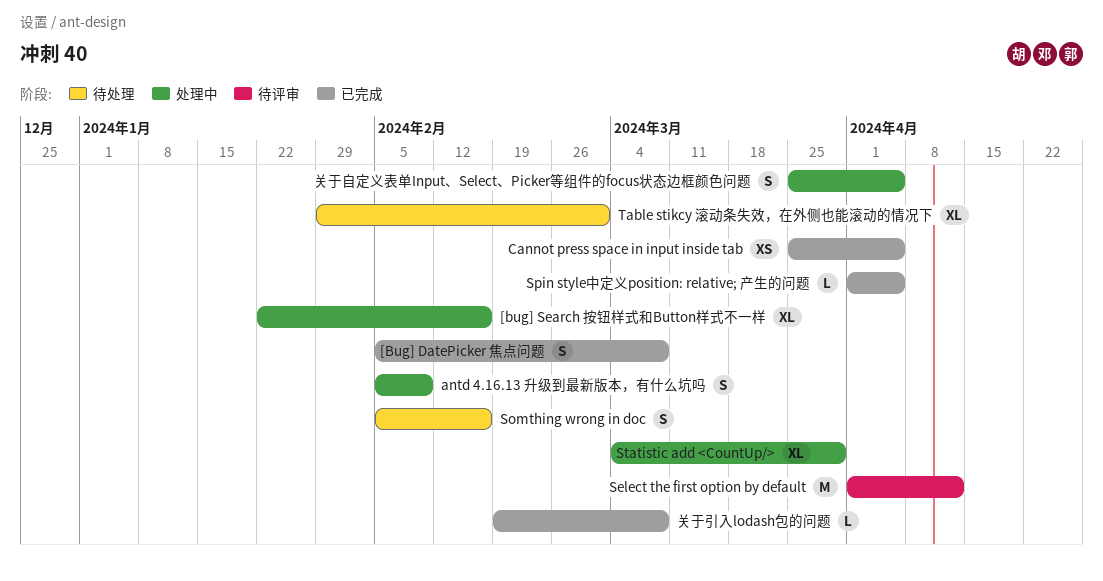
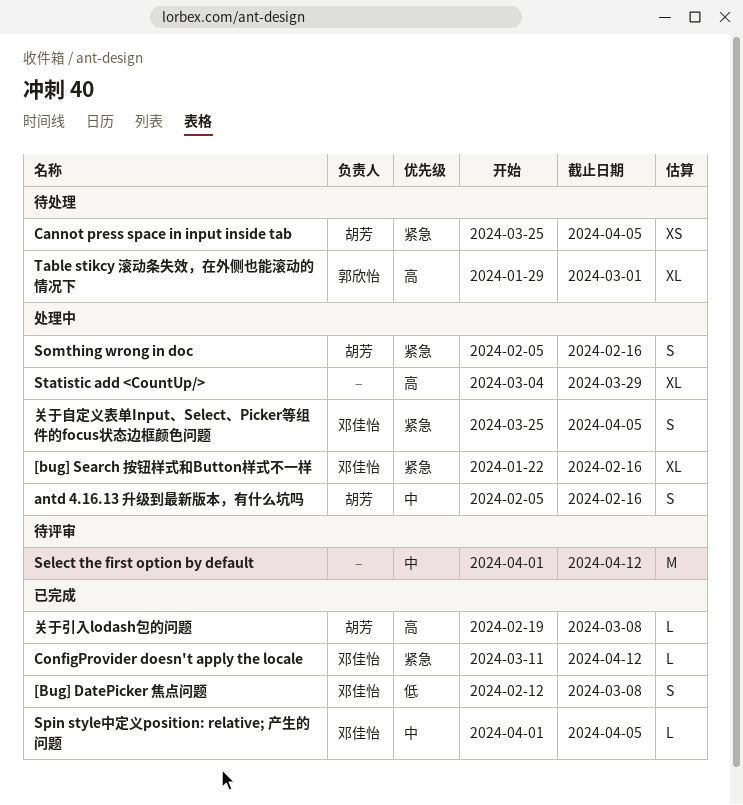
[Bug] DatePicker 焦点问题, start: Feb 5 -> Feb 12
antd 4.16.13 升级到最新版本，有什么坑吗, due: Feb 9 -> Feb 16
Cannot press space in input inside tab, status: 已完成 -> 待处理
ConfigProvider doesn't apply the locale: none -> present
Somthing wrong in doc, status: 待处理 -> 处理中

